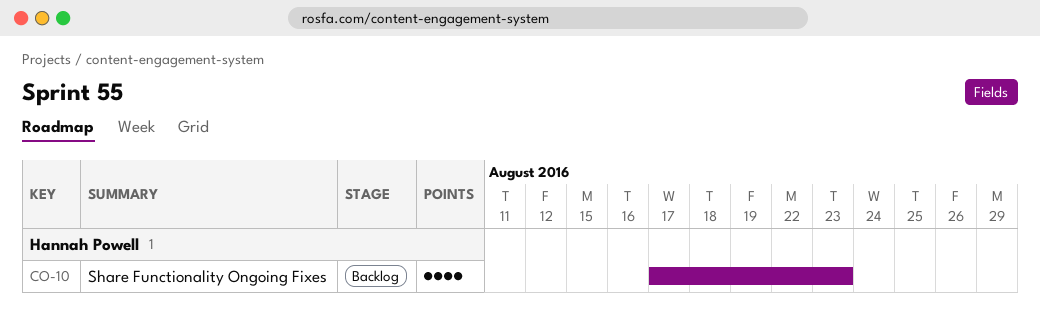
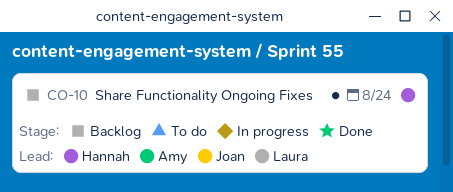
CO-10, estimate: 4 -> 1
CO-10, due: Aug 23 -> Aug 24

